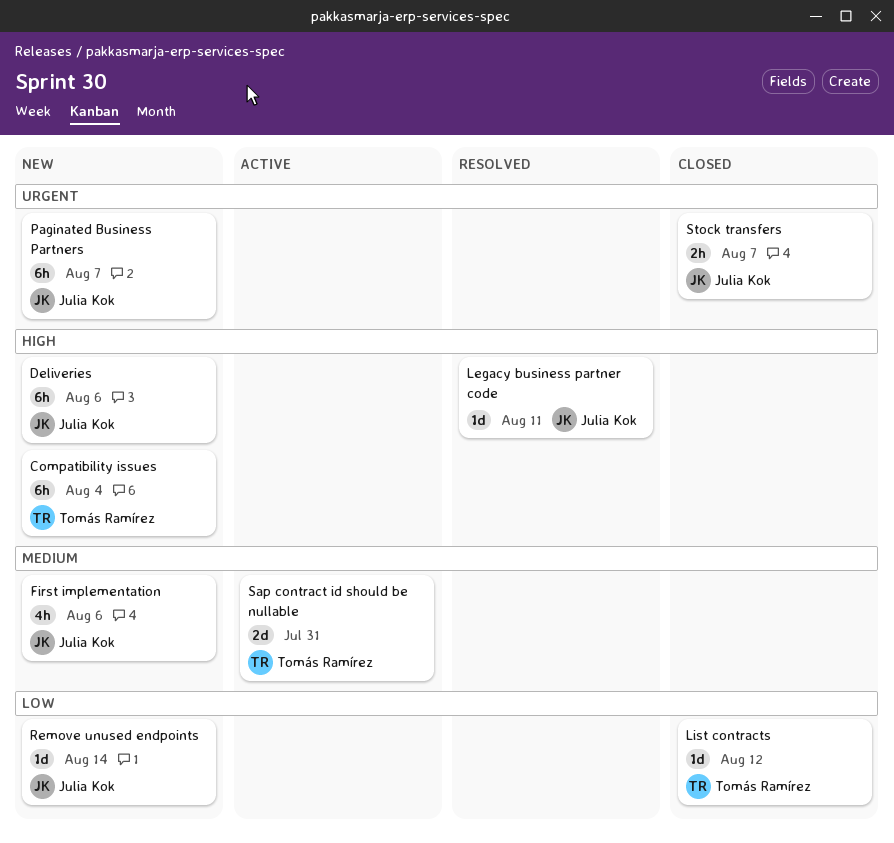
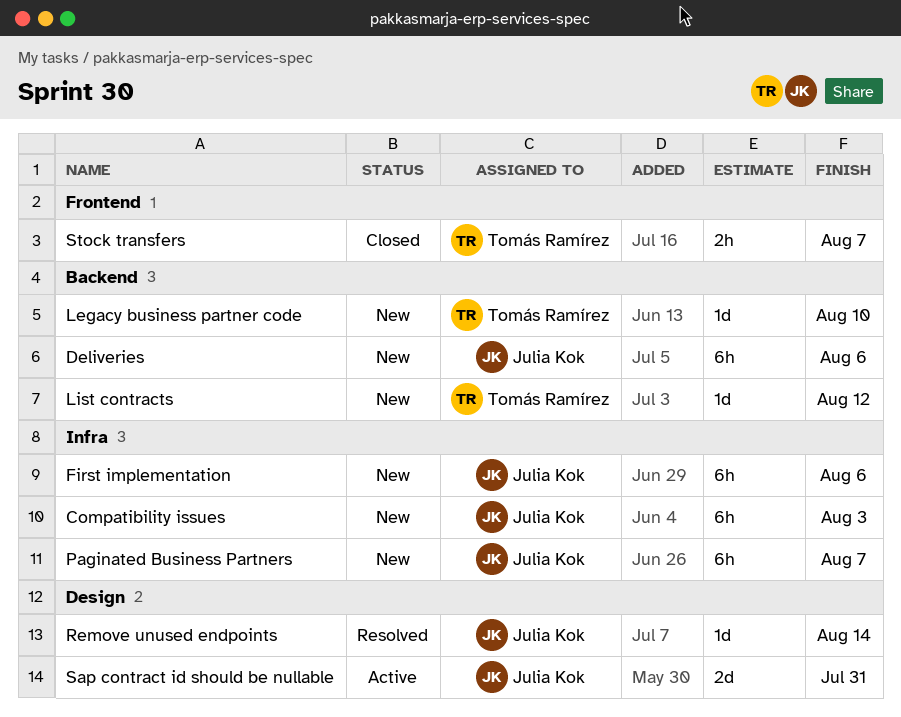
Compatibility issues, owner: Tomás Ramírez -> Julia Kok
Compatibility issues, due: Aug 4 -> Aug 3
First implementation, estimate: 4h -> 6h
Legacy business partner code, status: Resolved -> New
Legacy business partner code, owner: Julia Kok -> Tomás Ramírez
Legacy business partner code, due: Aug 11 -> Aug 10
List contracts, status: Closed -> New
Remove unused endpoints, status: New -> Resolved
Sap contract id should be nullable, owner: Tomás Ramírez -> Julia Kok
Stock transfers, owner: Julia Kok -> Tomás Ramírez

